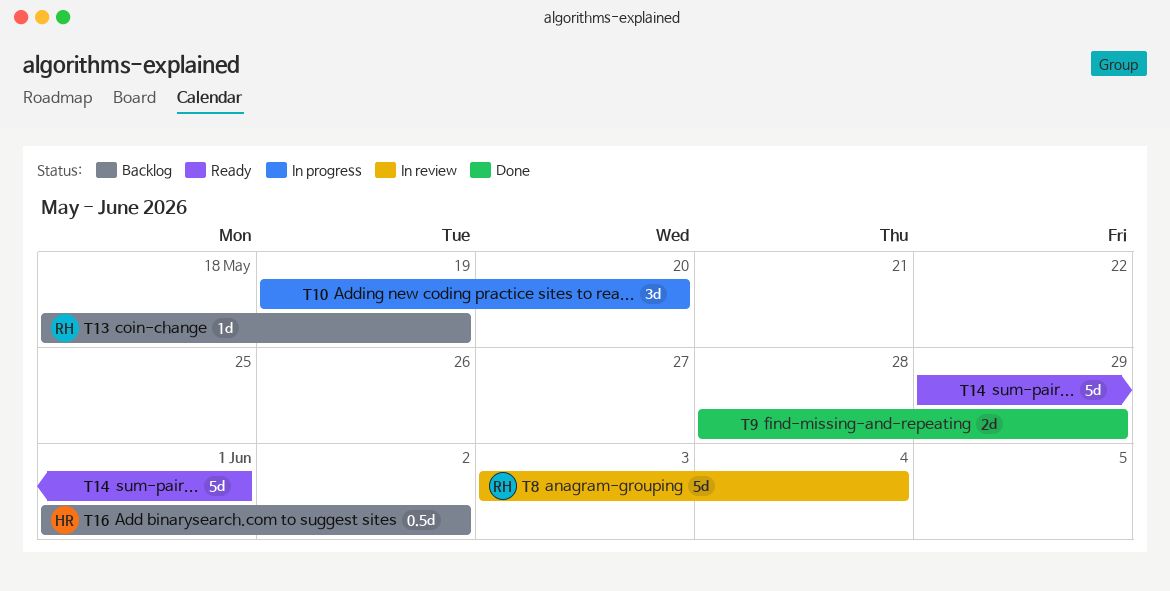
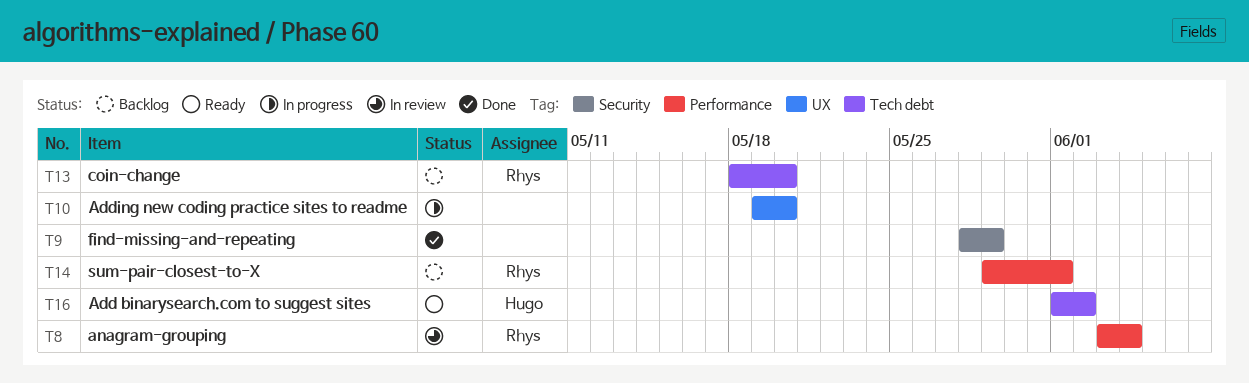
T13, due: May 19 -> May 20
T14, status: Ready -> Backlog
T14, owner: none -> Rhys
T16, status: Backlog -> Ready

